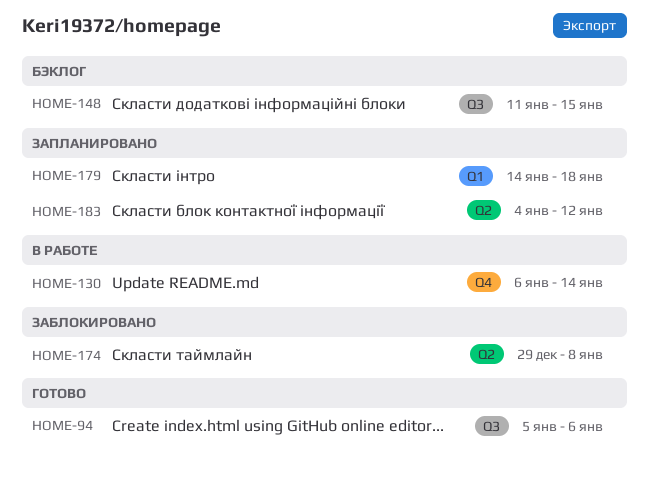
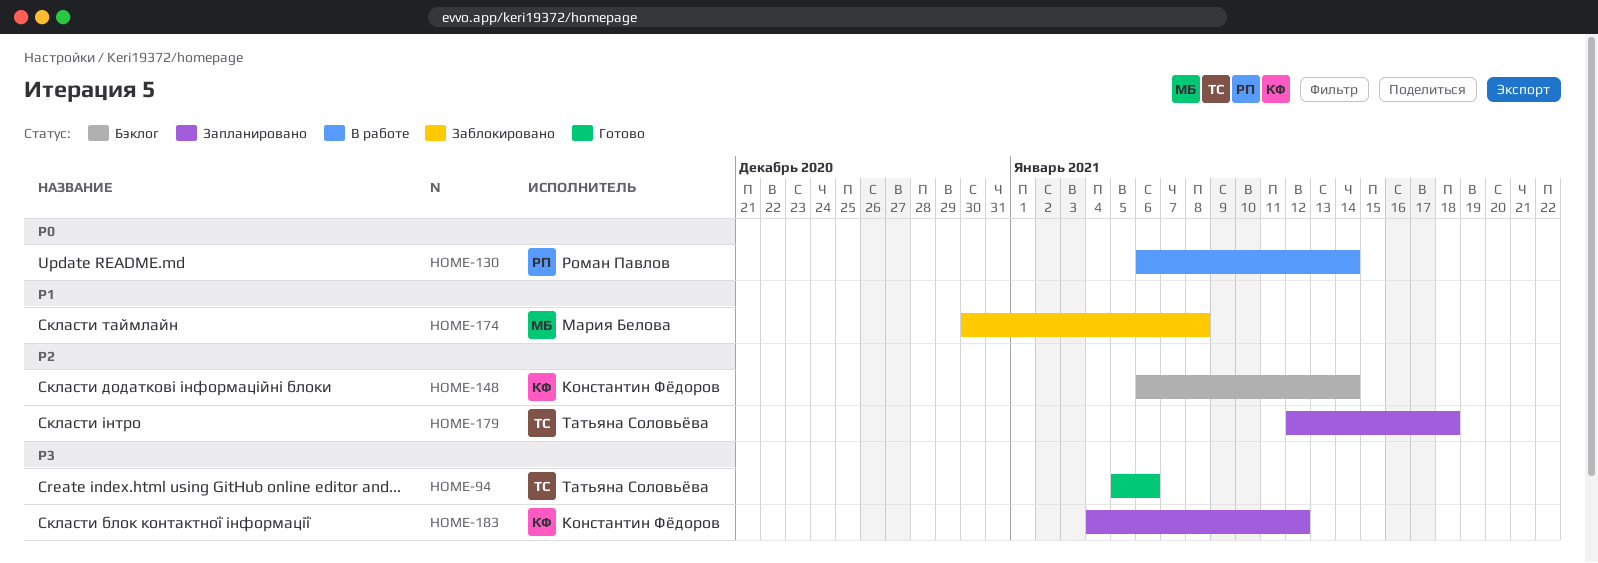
HOME-148, start: Jan 11 -> Jan 6
HOME-148, due: Jan 15 -> Jan 14
HOME-174, start: Dec 29 -> Dec 30
HOME-179, start: Jan 14 -> Jan 12

